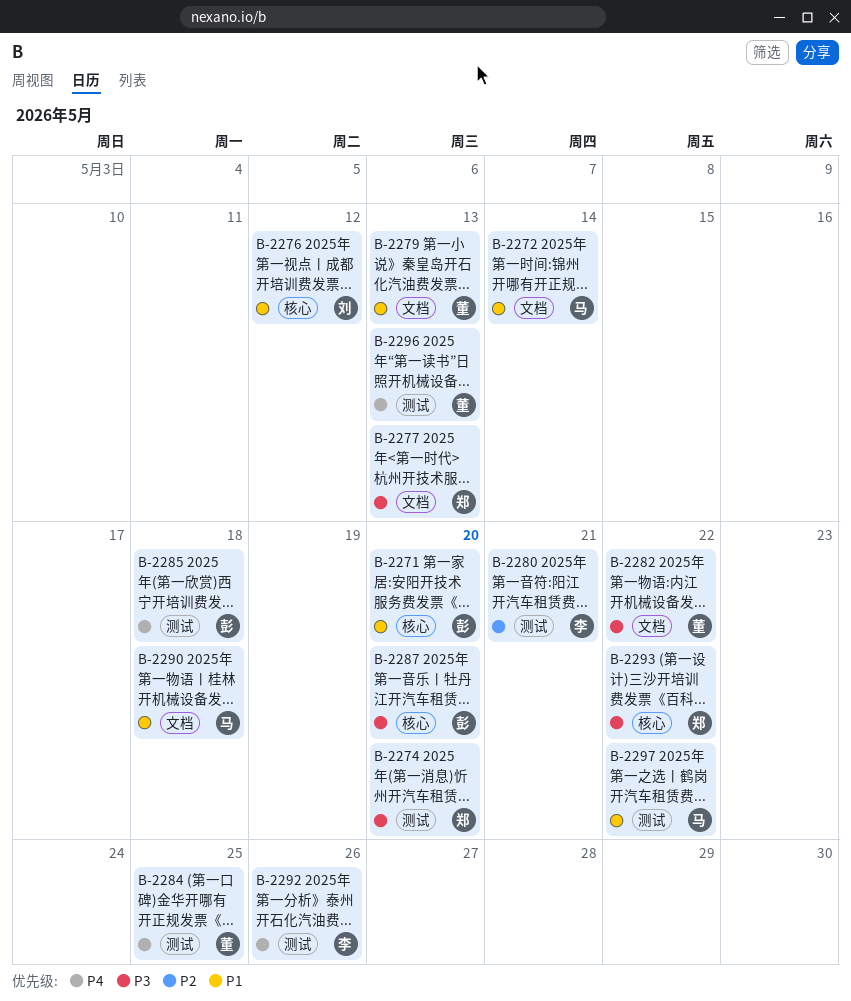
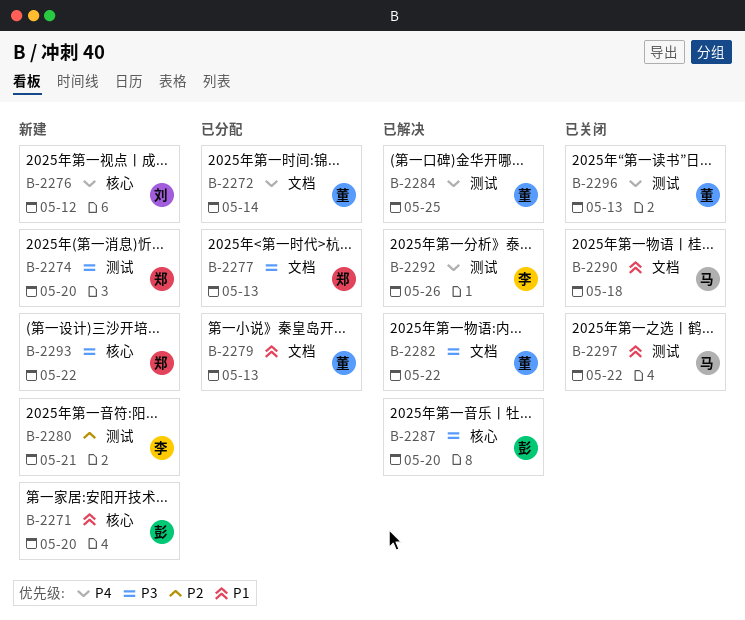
B-2272, owner: 马 -> 董
B-2272, priority: P1 -> P4
B-2276, priority: P1 -> P4
B-2285: present -> none

